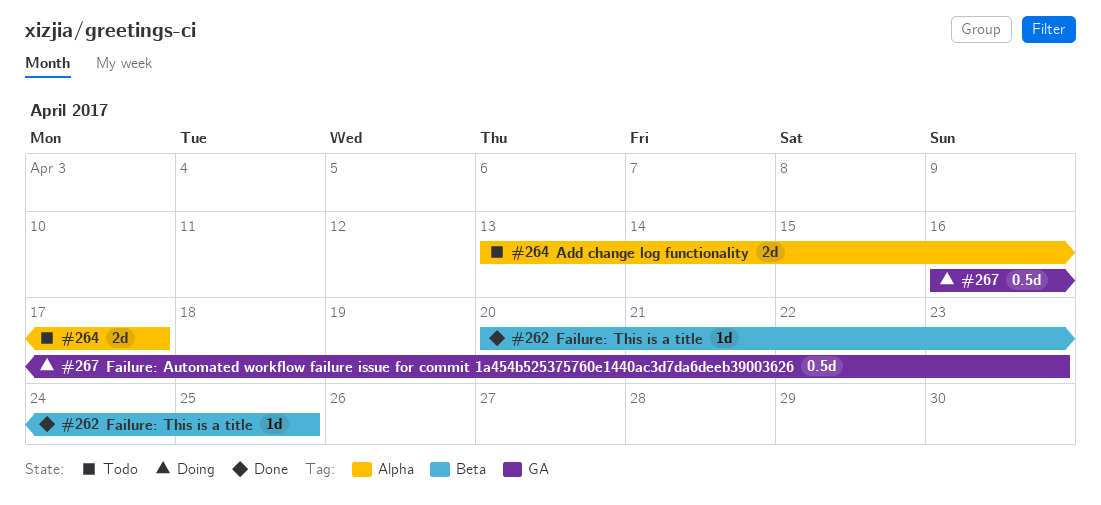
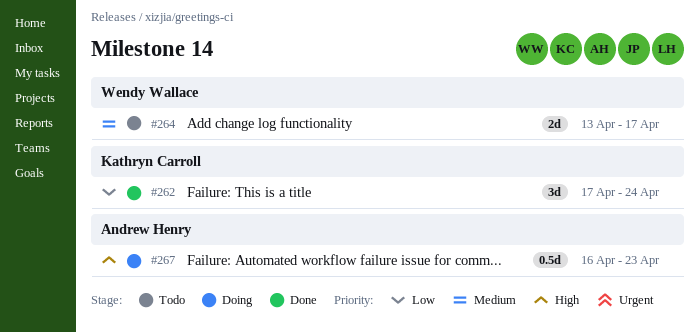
#262, estimate: 1d -> 3d
#262, start: Apr 20 -> Apr 17
#262, due: Apr 25 -> Apr 24

